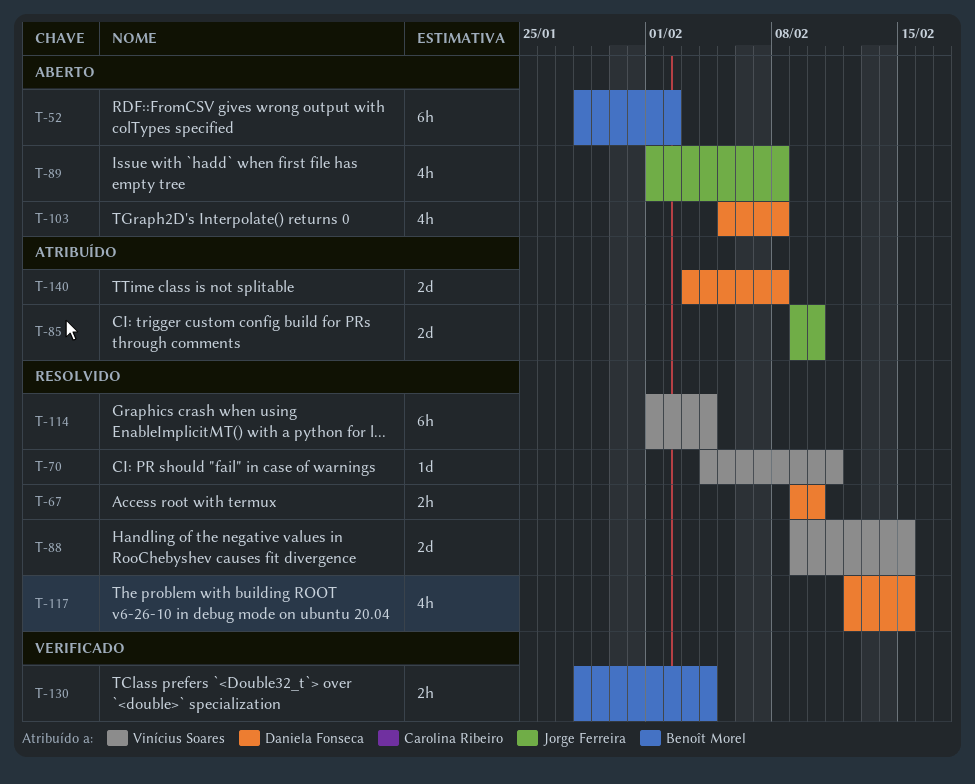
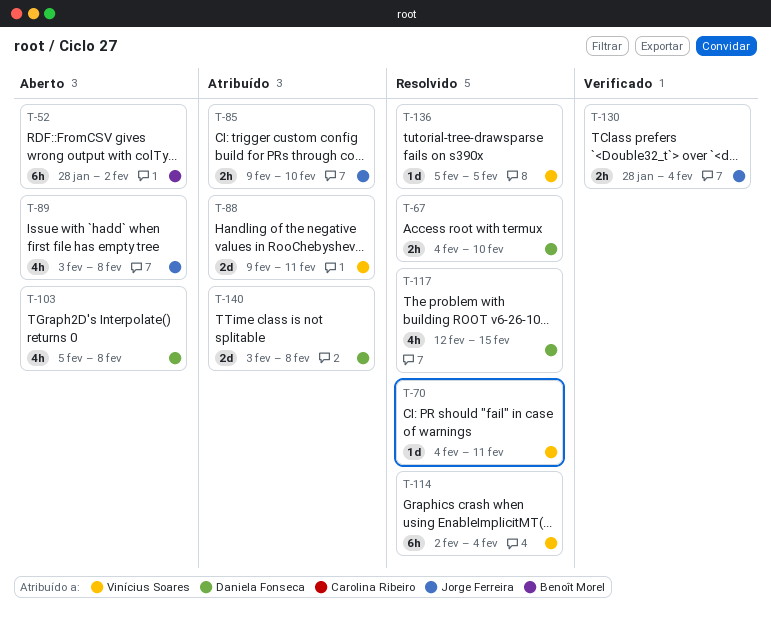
T-67, start: Feb 9 -> Feb 4
T-85, estimate: 2d -> 2h
T-88, status: Resolvido -> Atribuído
T-88, due: Feb 15 -> Feb 11
T-89, start: Feb 1 -> Feb 3
T-114, start: Feb 1 -> Feb 2
T-130, owner: Benoît Morel -> Jorge Ferreira
T-136: none -> present

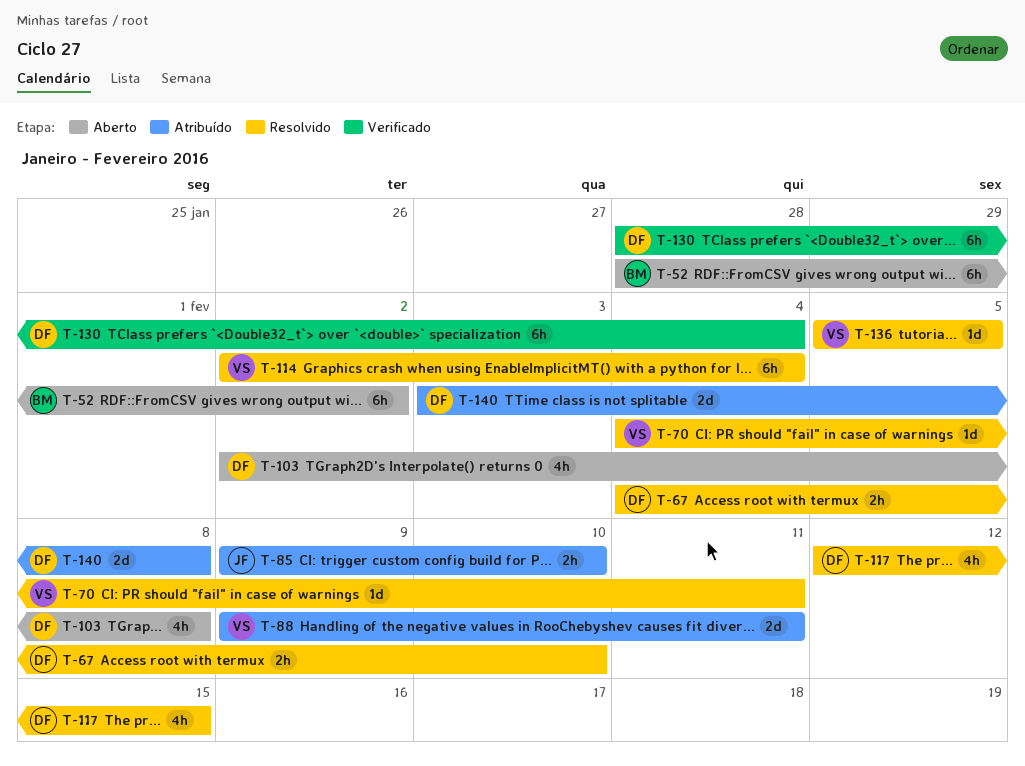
T-89: present -> none
T-103, start: Feb 5 -> Feb 2
T-130, owner: Jorge Ferreira -> Daniela Fonseca
T-130, estimate: 2h -> 6h

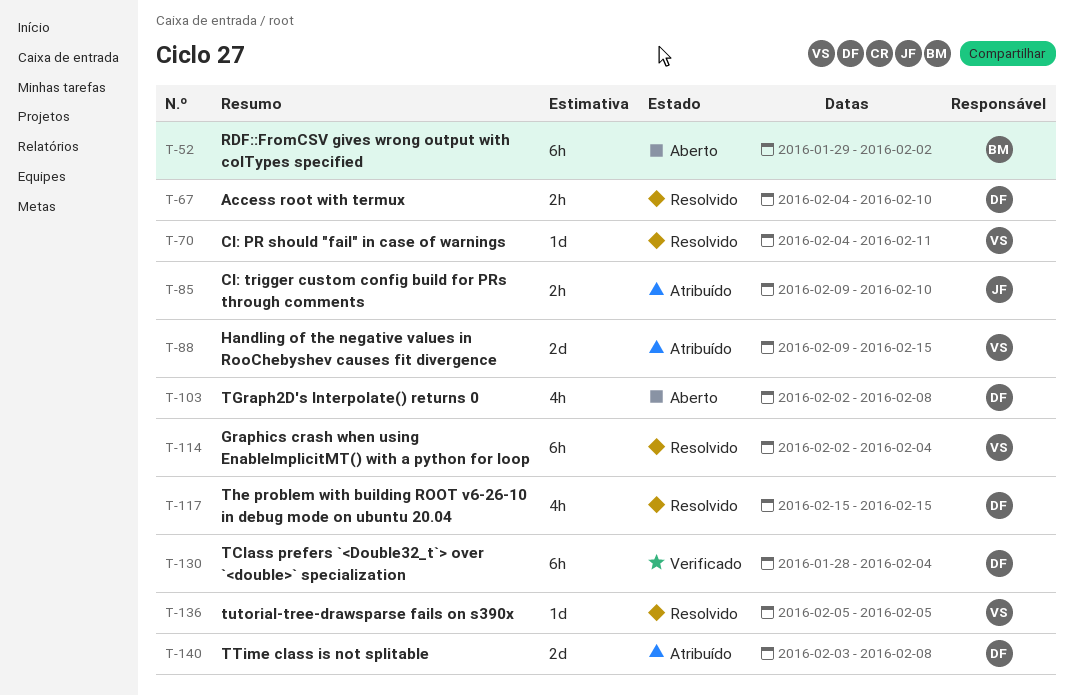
T-52, start: Jan 28 -> Jan 29
T-88, due: Feb 11 -> Feb 15
T-117, start: Feb 12 -> Feb 15

